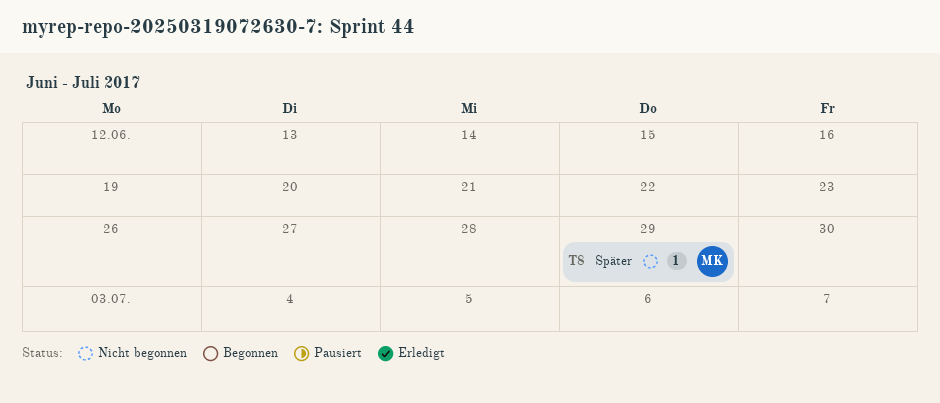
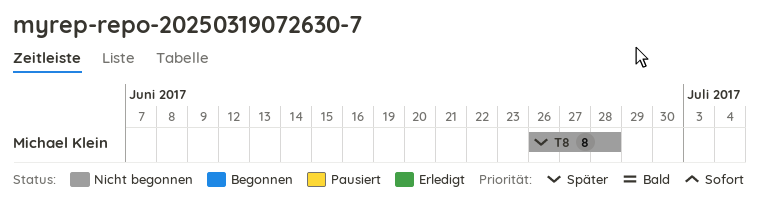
T8, estimate: 1 -> 8
T8, due: Jun 29 -> Jun 28

